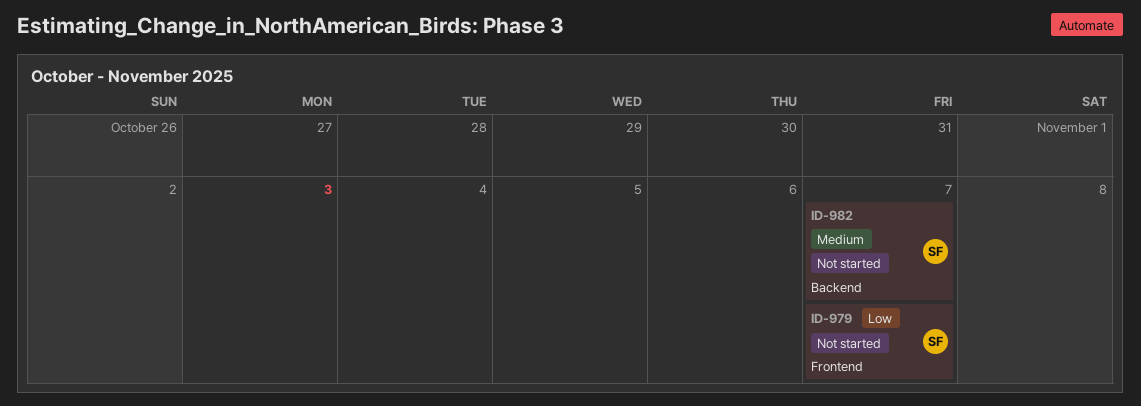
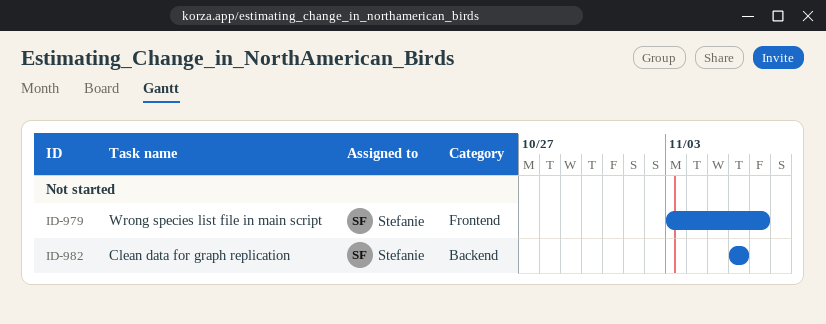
ID-982, due: Nov 7 -> Nov 6

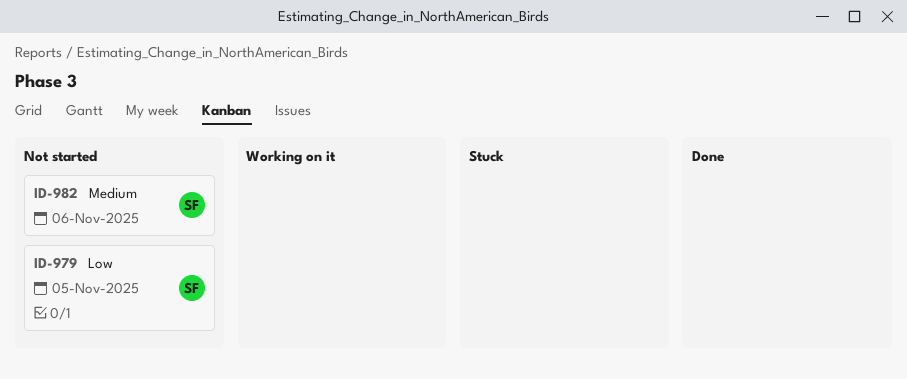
ID-979, due: Nov 7 -> Nov 5

